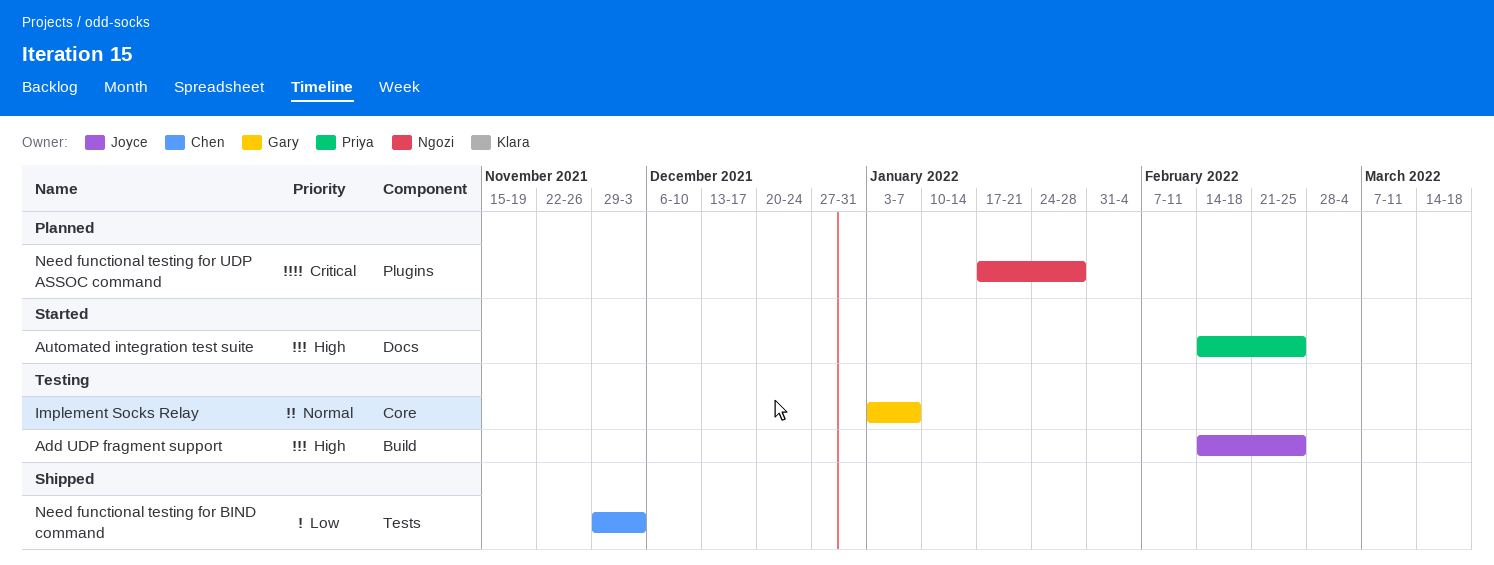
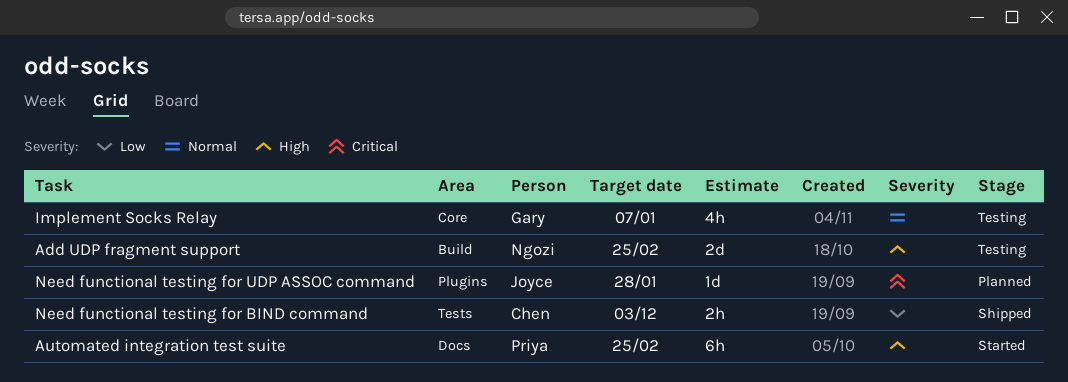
Add UDP fragment support, owner: Joyce -> Ngozi
Need functional testing for UDP ASSOC command, owner: Ngozi -> Joyce

